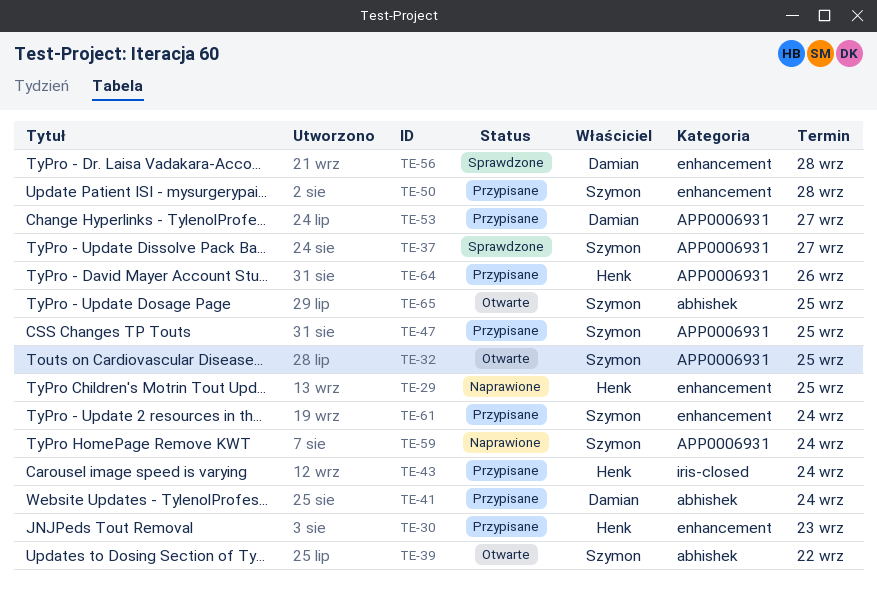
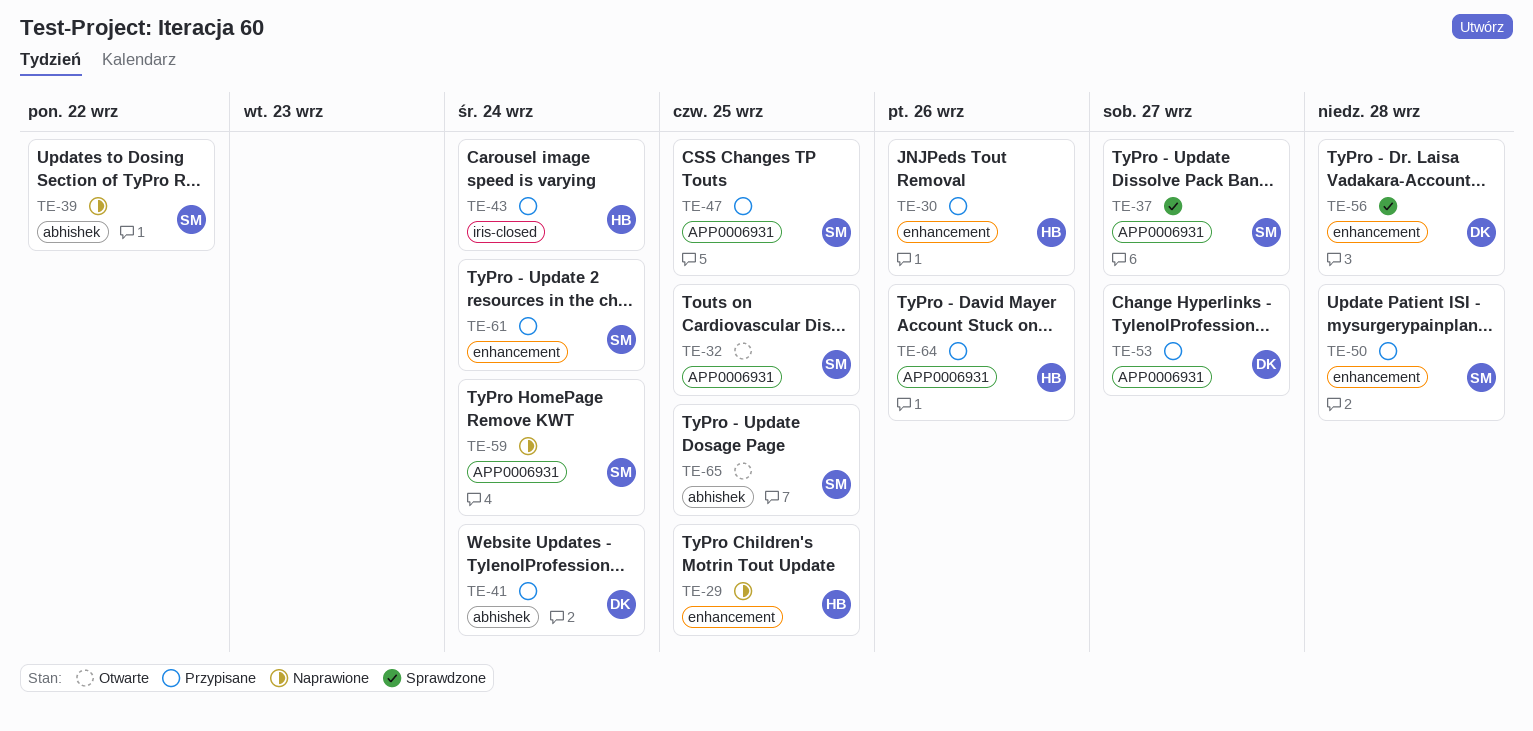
TE-30, due: Sep 23 -> Sep 26
TE-39, status: Otwarte -> Naprawione

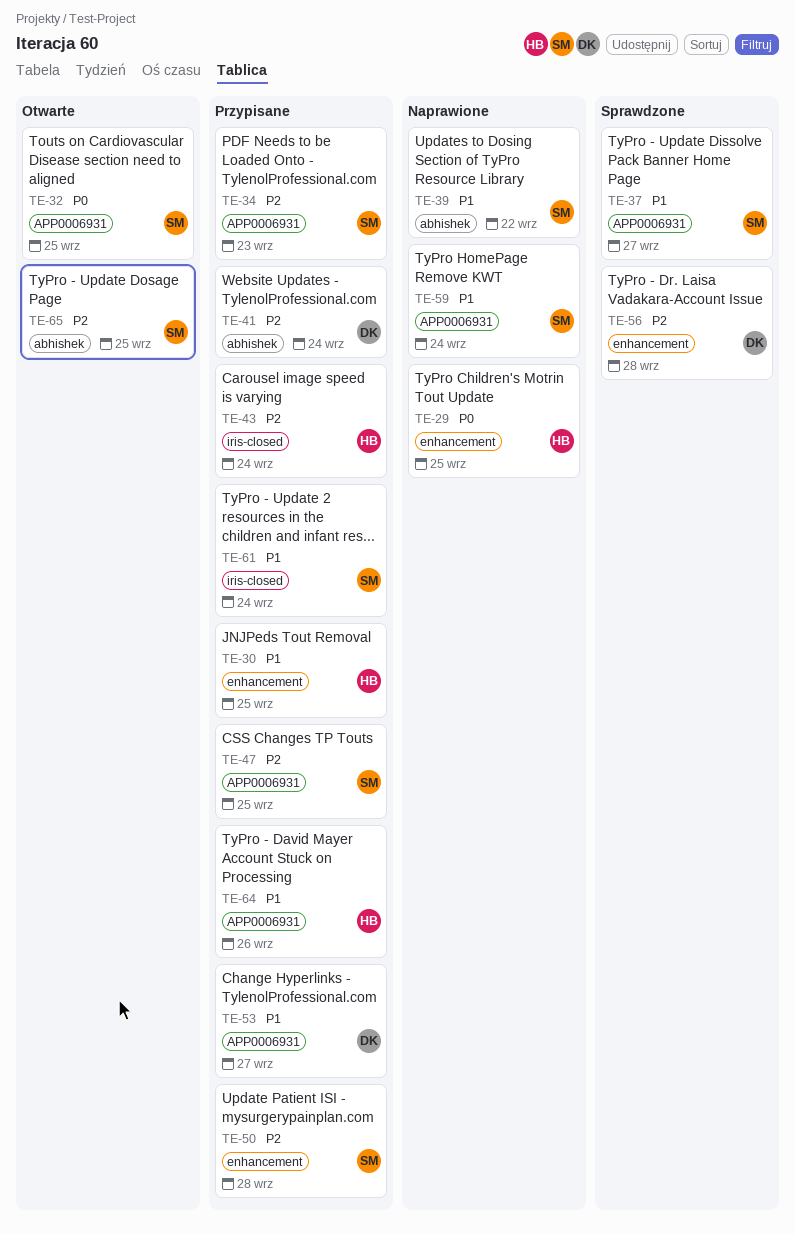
TE-30, due: Sep 26 -> Sep 25
TE-34: none -> present
TE-61, label: enhancement -> iris-closed

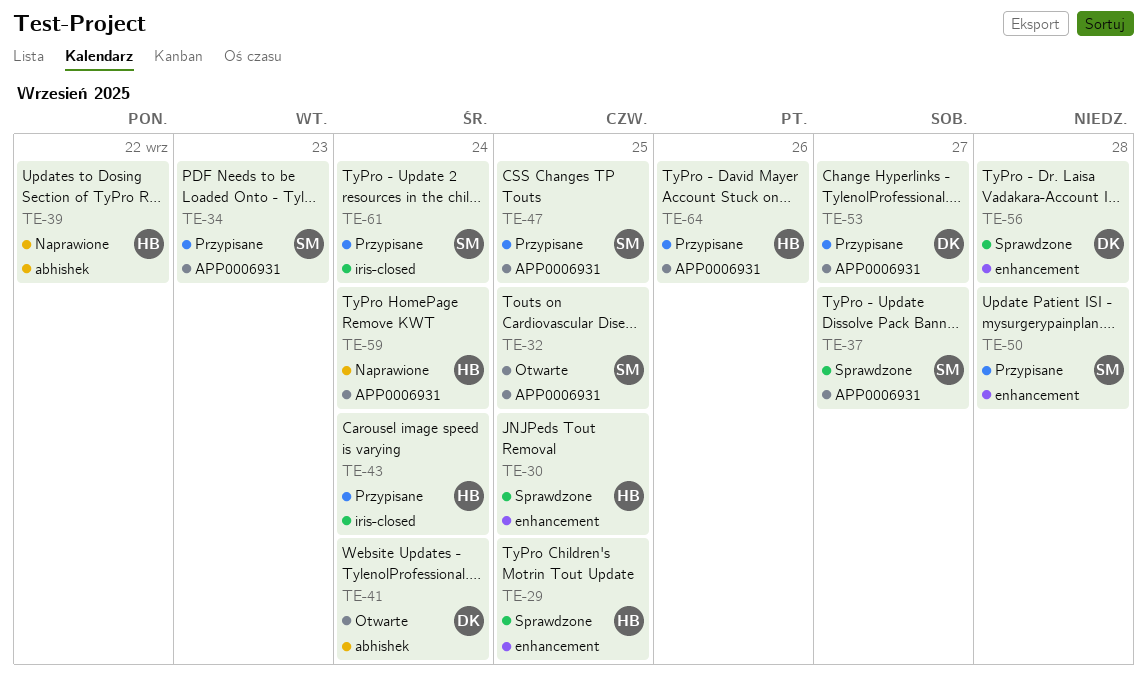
TE-29, status: Naprawione -> Sprawdzone
TE-30, status: Przypisane -> Sprawdzone
TE-39, owner: SM -> HB
TE-41, status: Przypisane -> Otwarte
TE-59, owner: SM -> HB
TE-65: present -> none

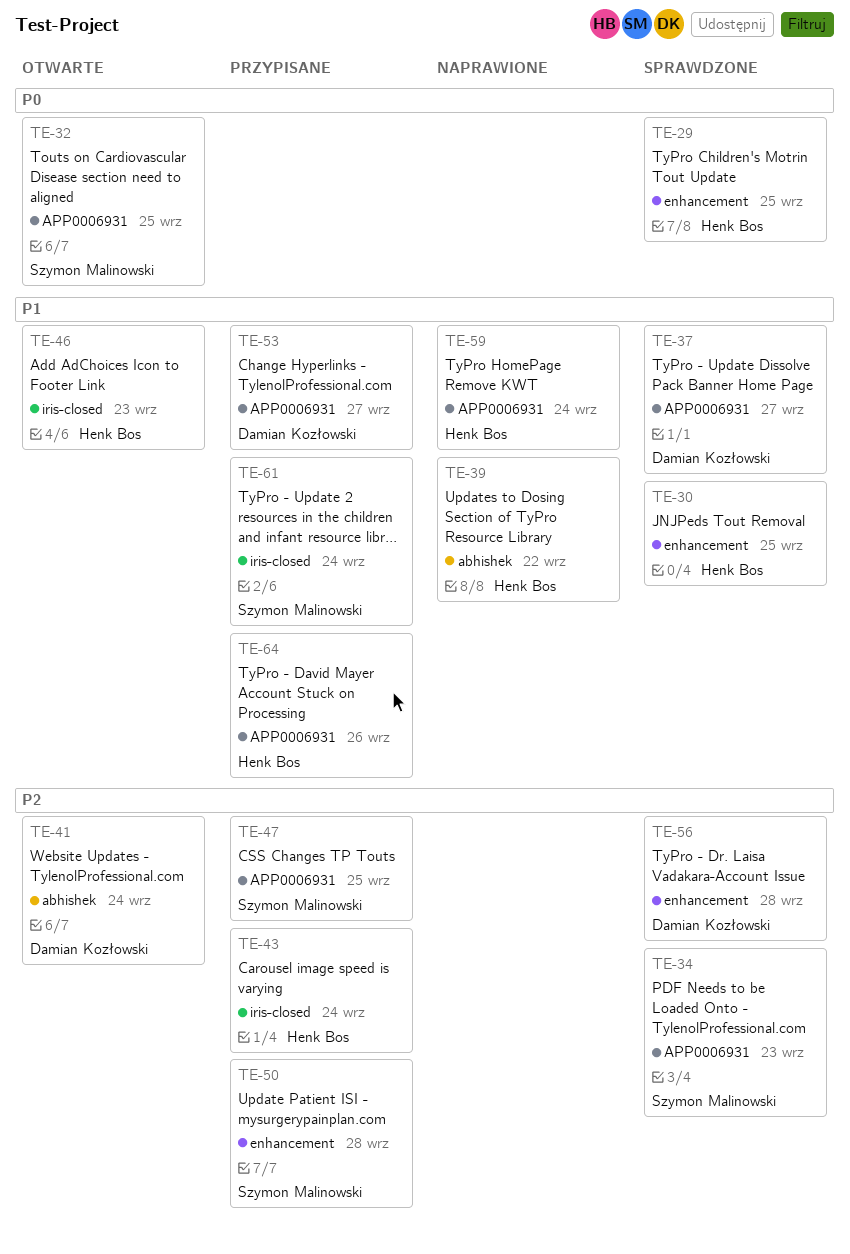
TE-34, status: Przypisane -> Sprawdzone
TE-37, owner: Szymon Malinowski -> Damian Kozłowski
TE-46: none -> present

